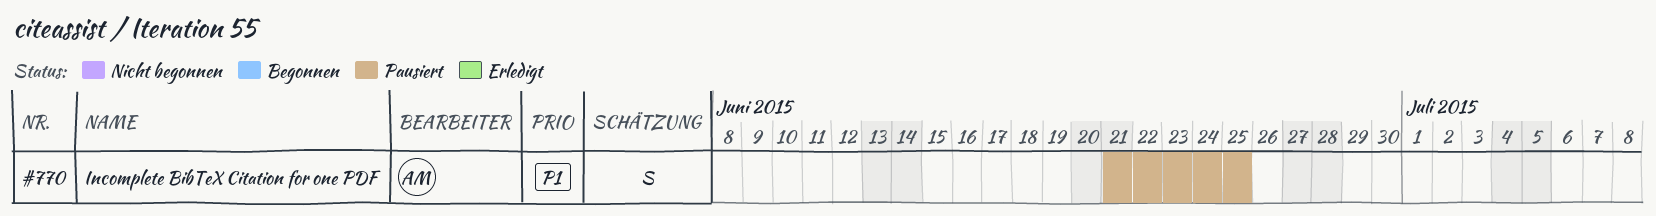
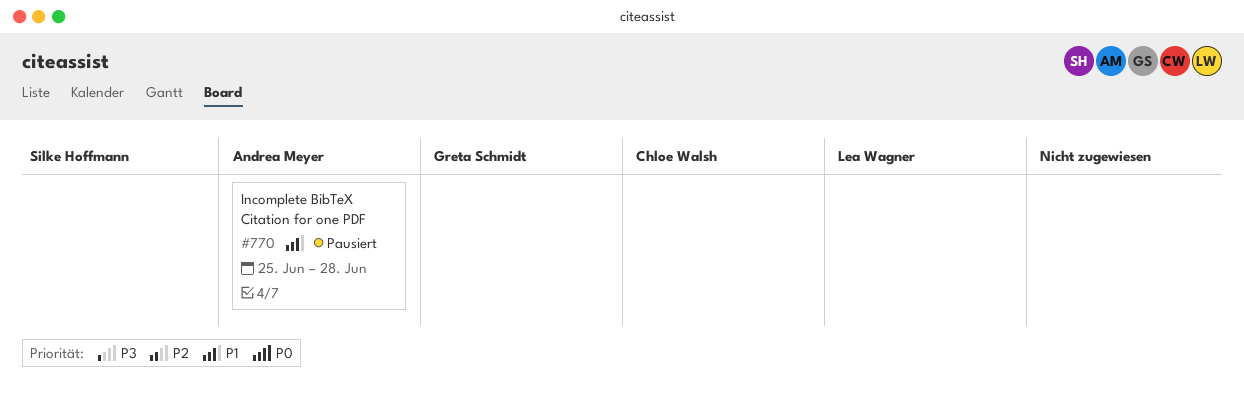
#770, start: Jun 21 -> Jun 25
#770, due: Jun 25 -> Jun 28

